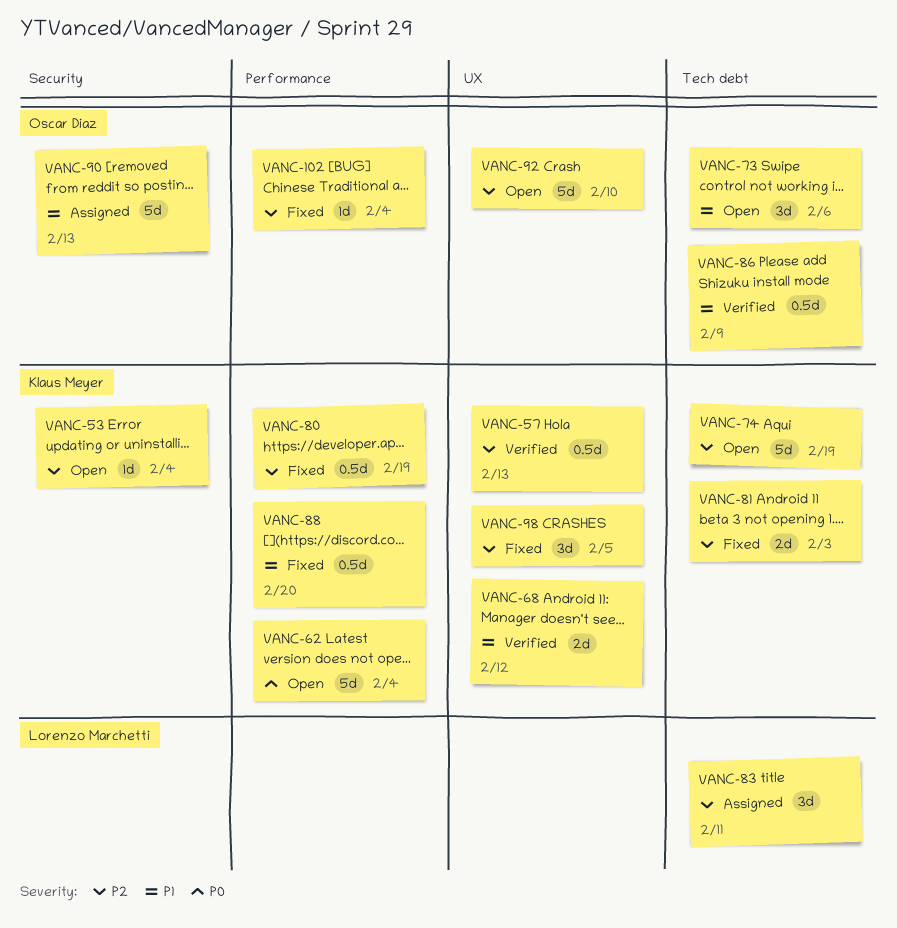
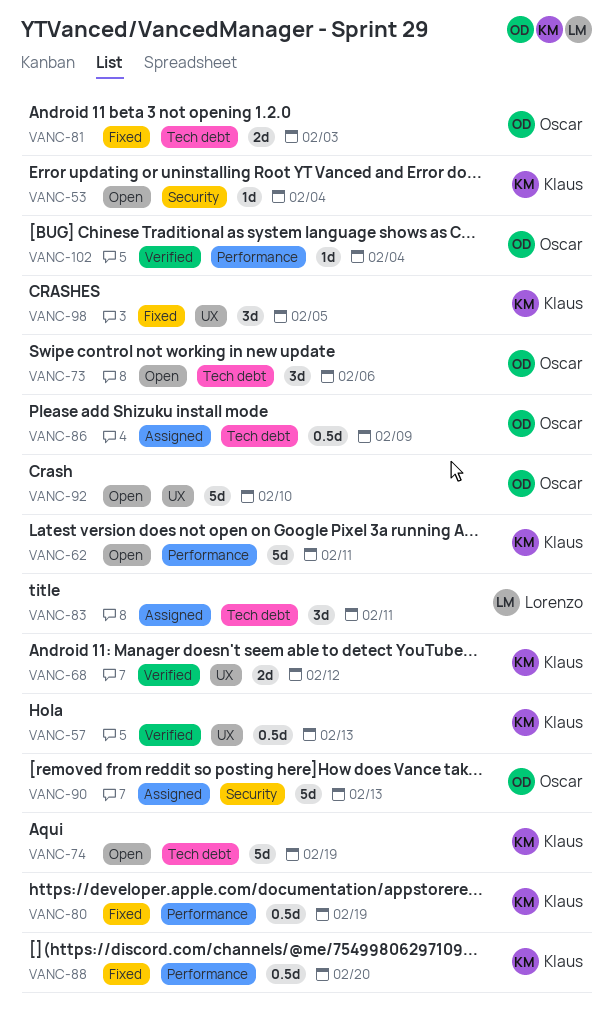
VANC-62, due: Feb 4 -> Feb 11
VANC-81, owner: Klaus Meyer -> Oscar Diaz
VANC-86, status: Verified -> Assigned
VANC-102, status: Fixed -> Verified

